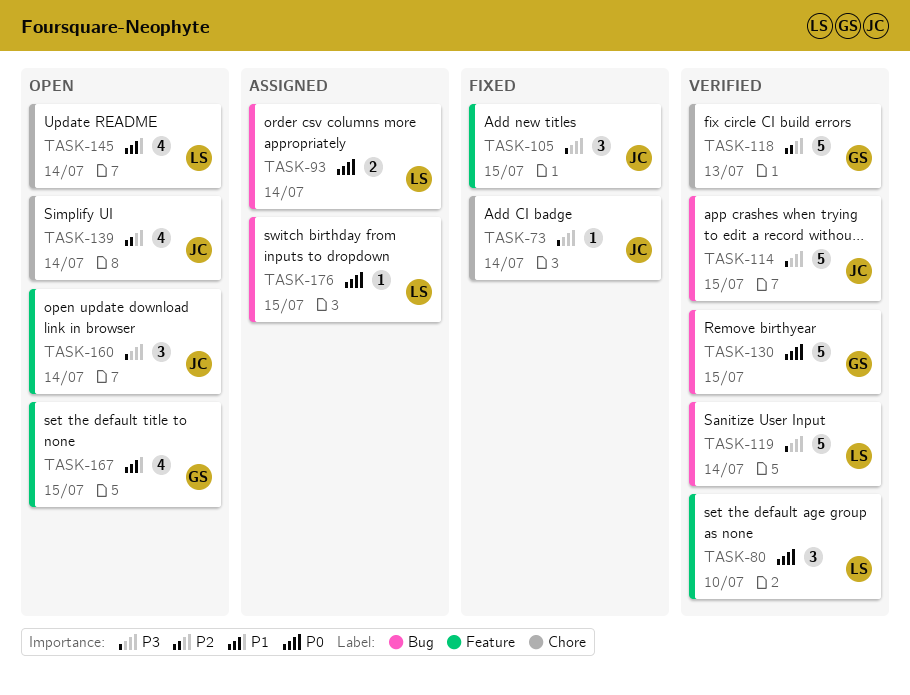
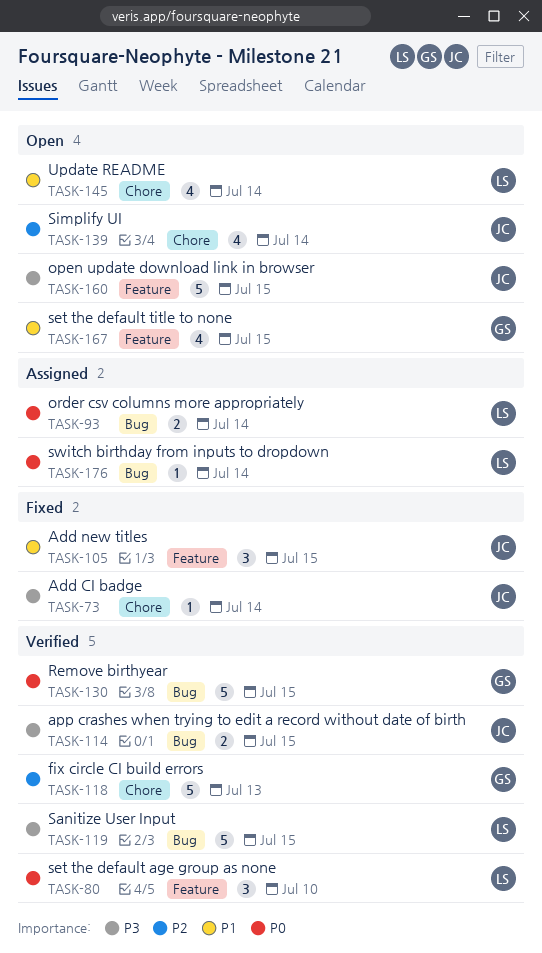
TASK-105, priority: P3 -> P1
TASK-114, estimate: 5 -> 2
TASK-119, due: Jul 14 -> Jul 15
TASK-160, estimate: 3 -> 5
TASK-160, due: Jul 14 -> Jul 15
TASK-176, due: Jul 15 -> Jul 14

